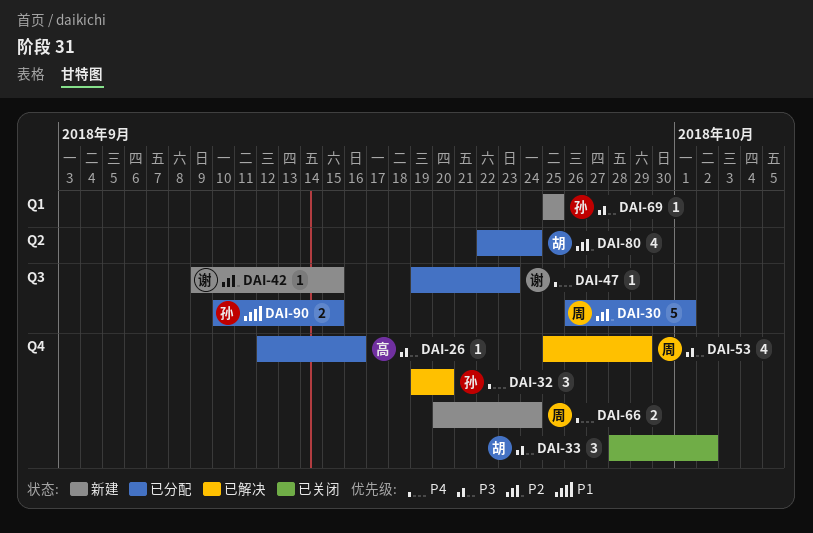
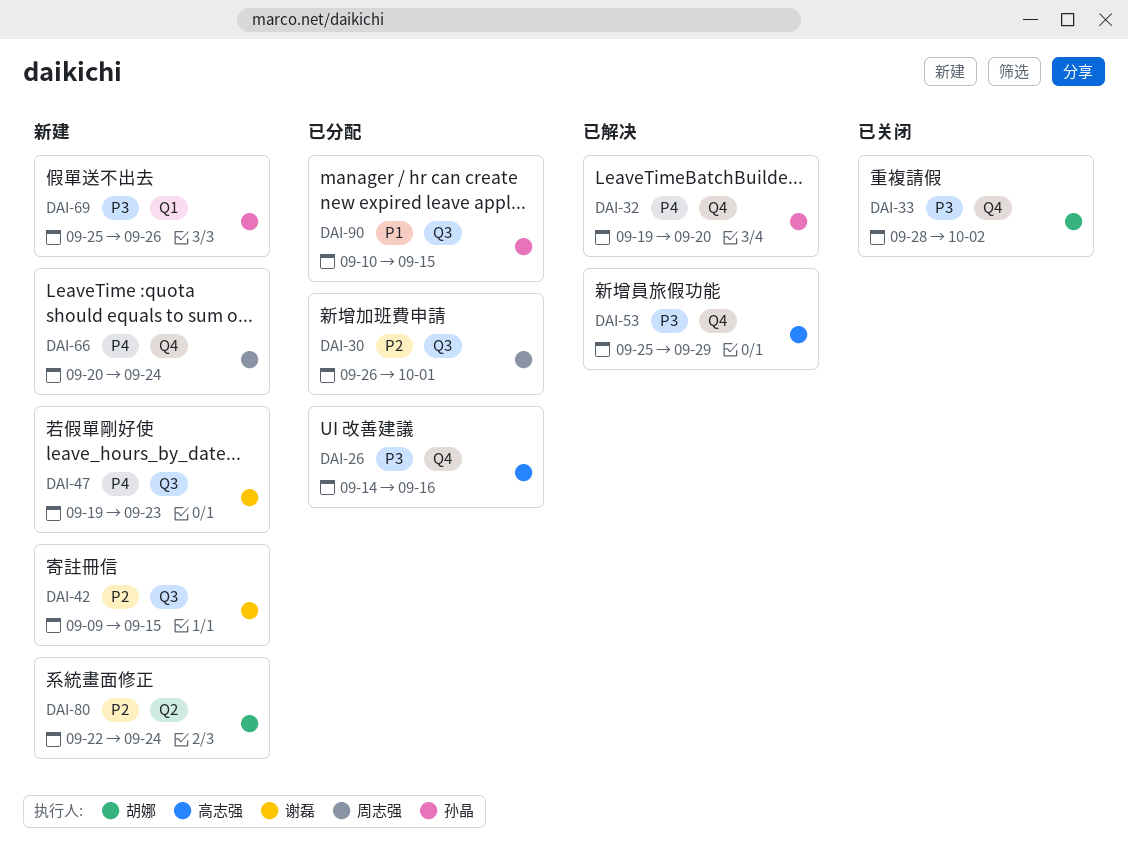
DAI-26, start: Sep 12 -> Sep 14
DAI-47, status: 已分配 -> 新建
DAI-53, owner: 周志强 -> 高志强
DAI-69, due: Sep 25 -> Sep 26
DAI-80, status: 已分配 -> 新建

